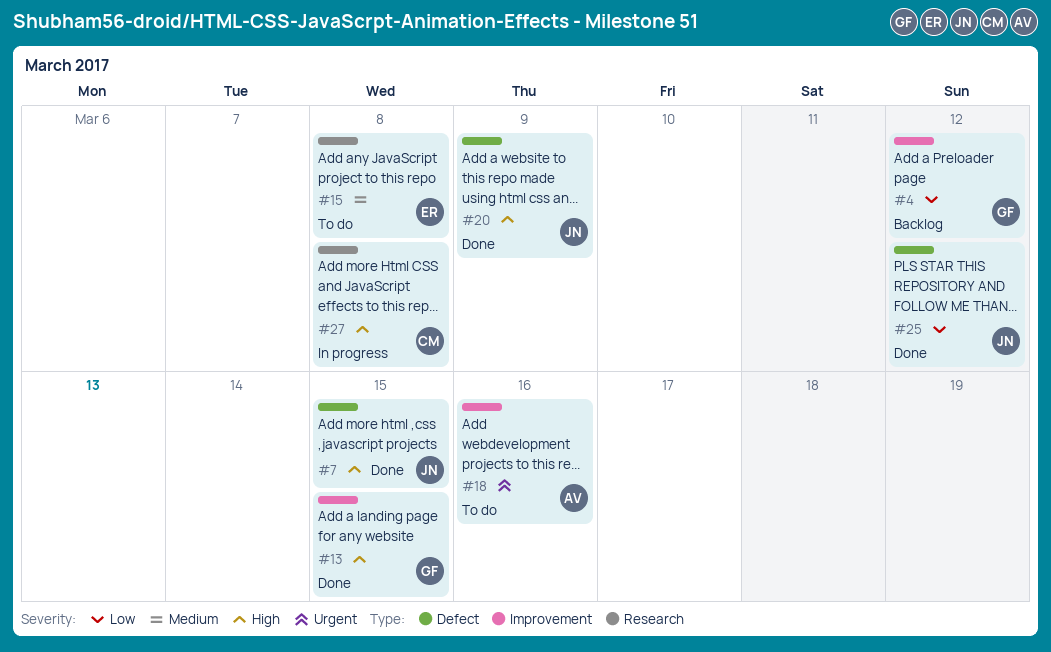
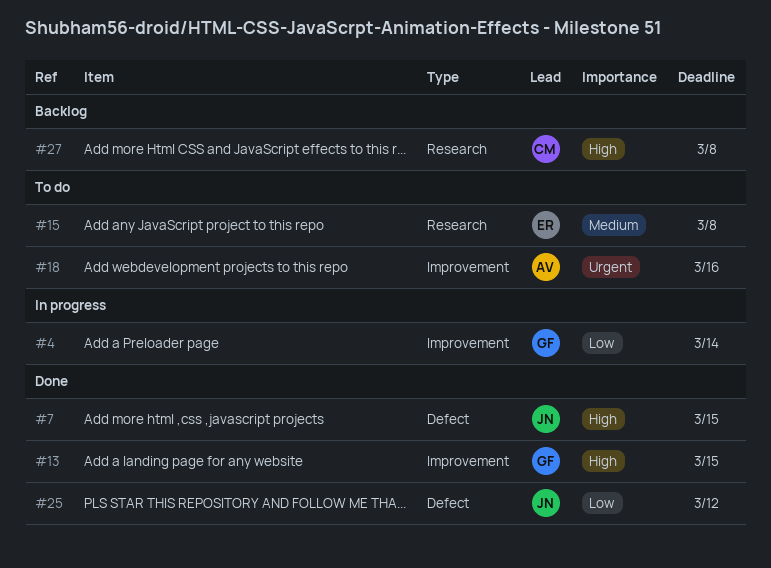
#4, status: Backlog -> In progress
#4, due: Mar 12 -> Mar 14
#20: present -> none
#27, status: In progress -> Backlog

